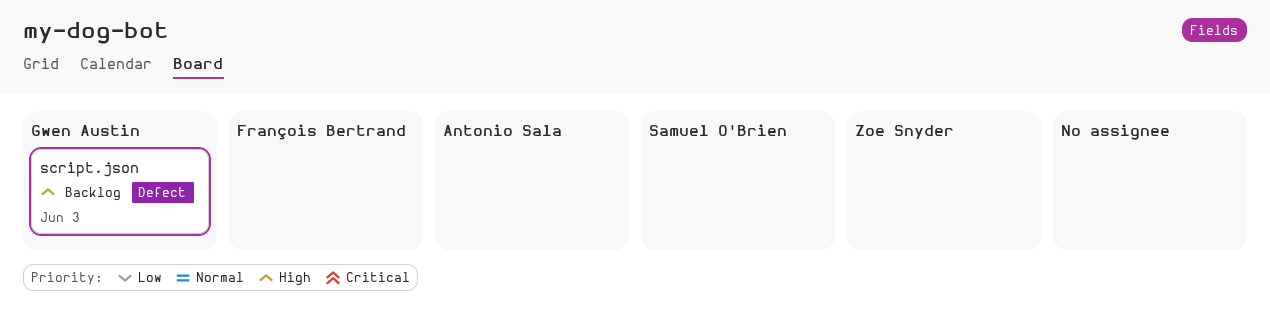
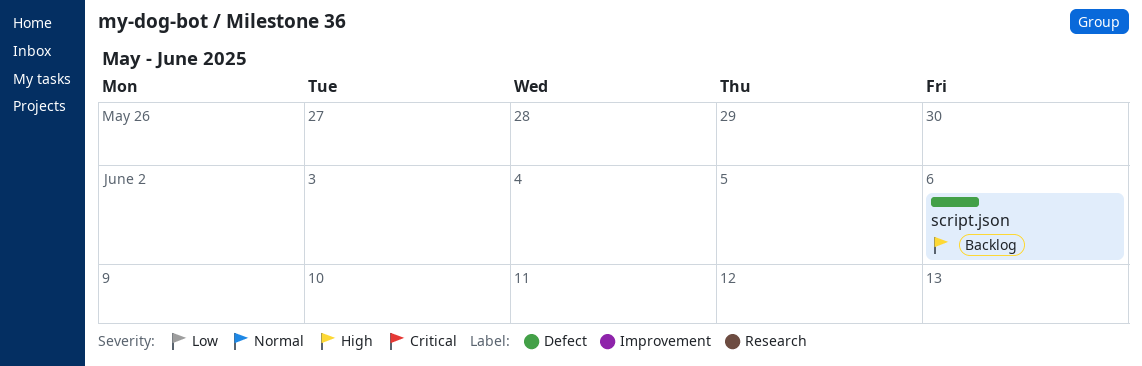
script.json, due: Jun 3 -> Jun 6

